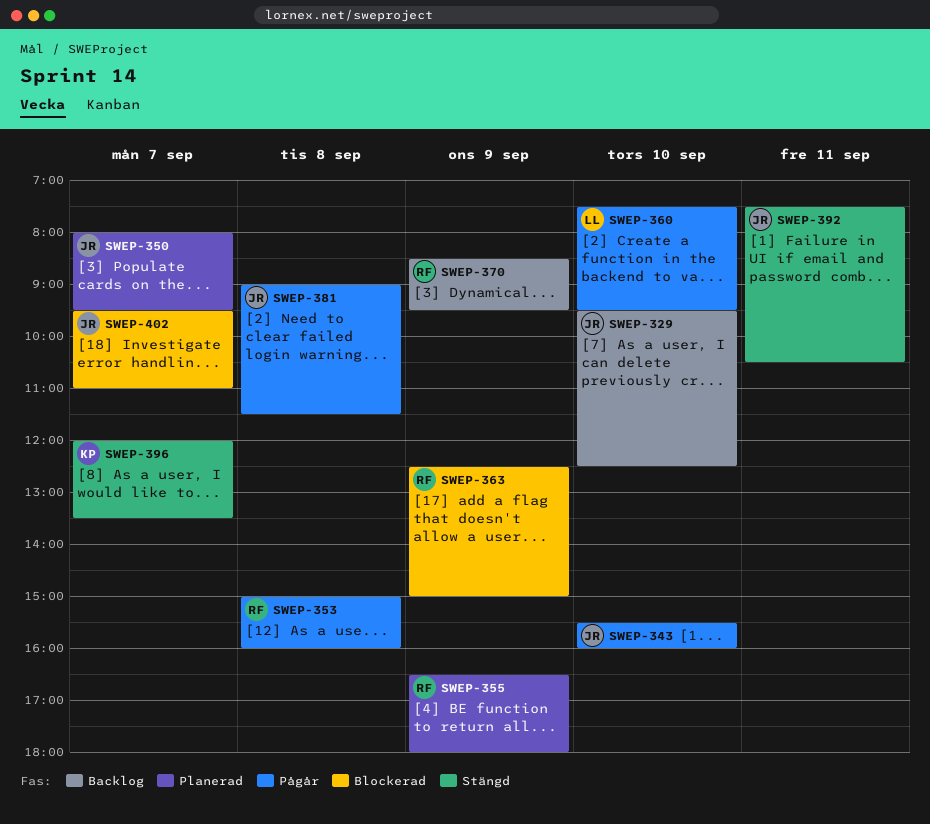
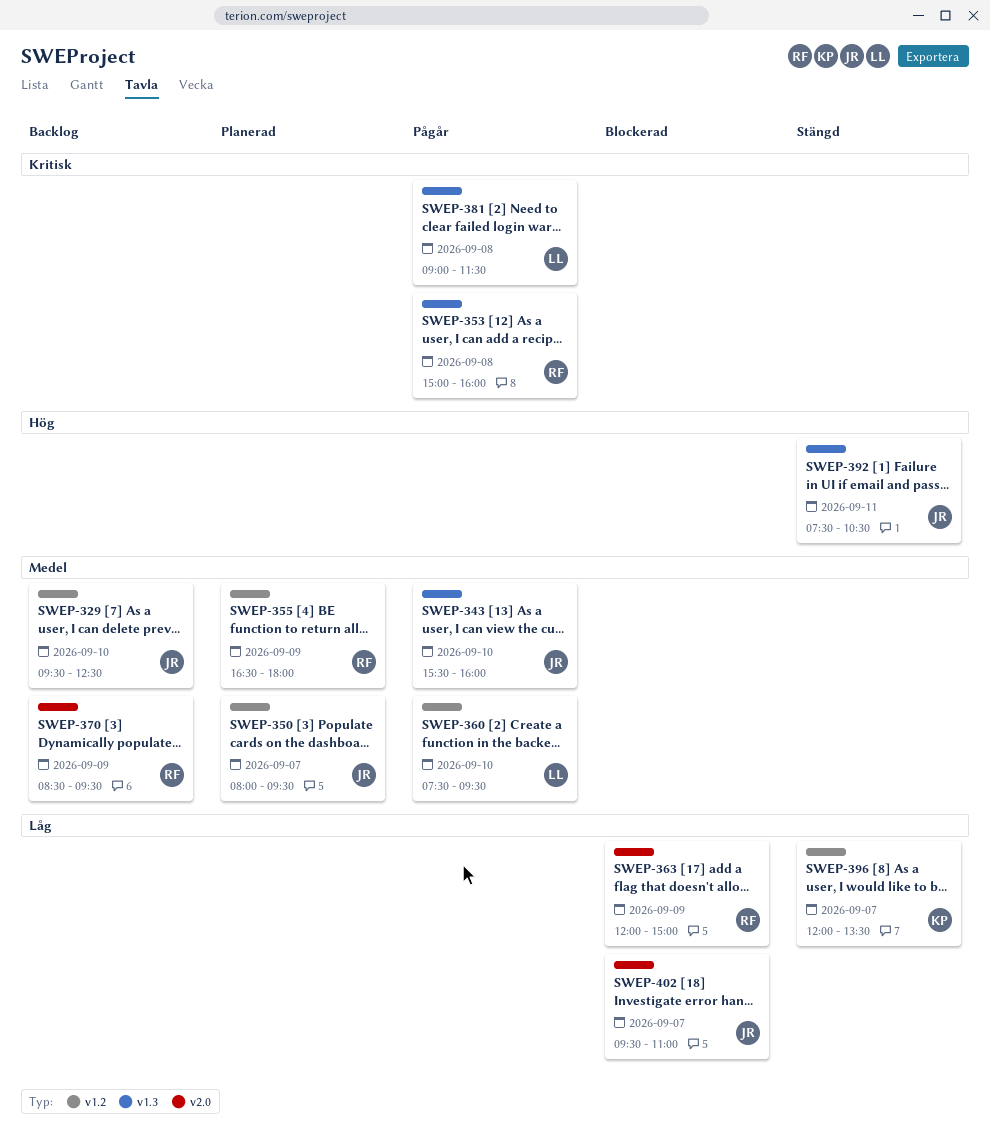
SWEP-363, begins: 12:30 -> 12:00
SWEP-381, owner: JR -> LL

